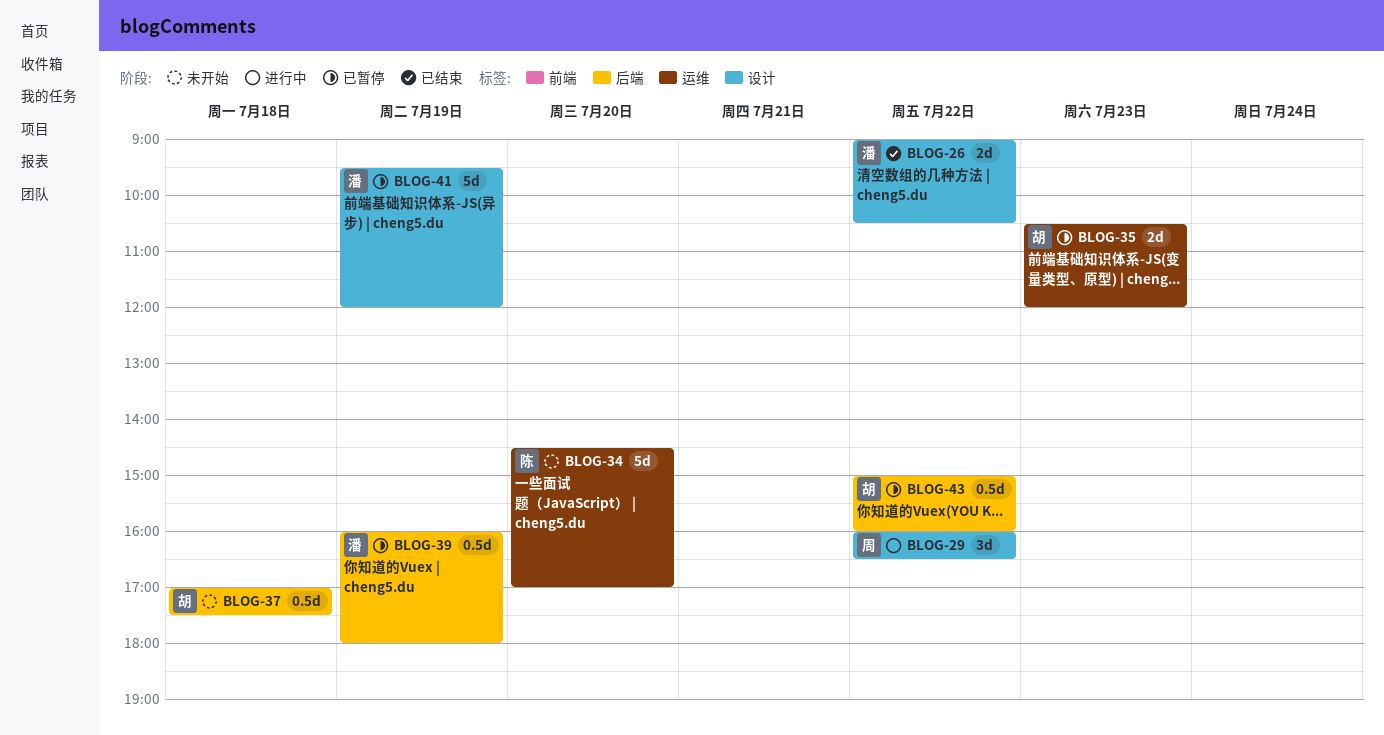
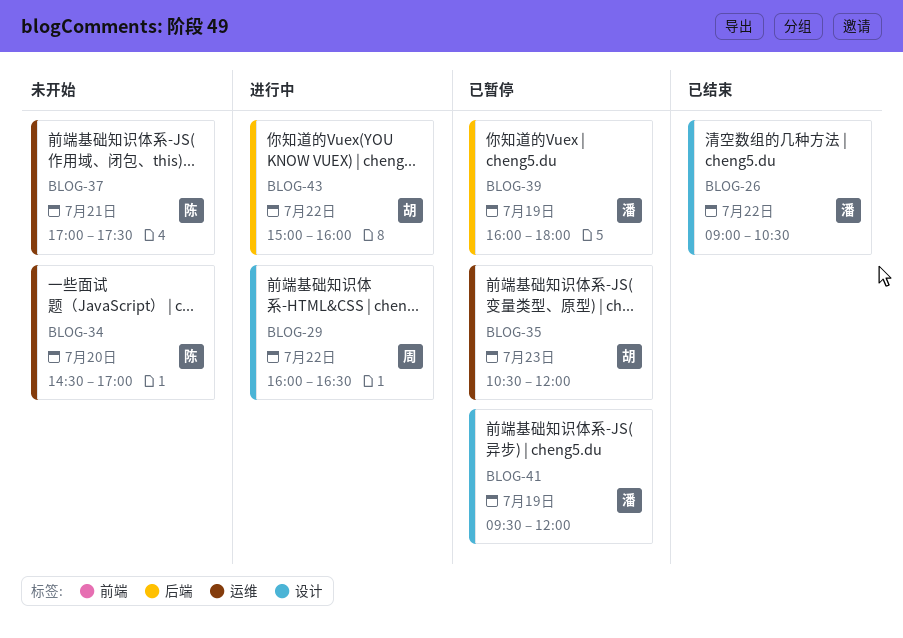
BLOG-37, owner: 胡 -> 陈
BLOG-37, label: 后端 -> 运维
BLOG-37, day: Jul 18 -> Jul 21
BLOG-43, status: 已暂停 -> 进行中

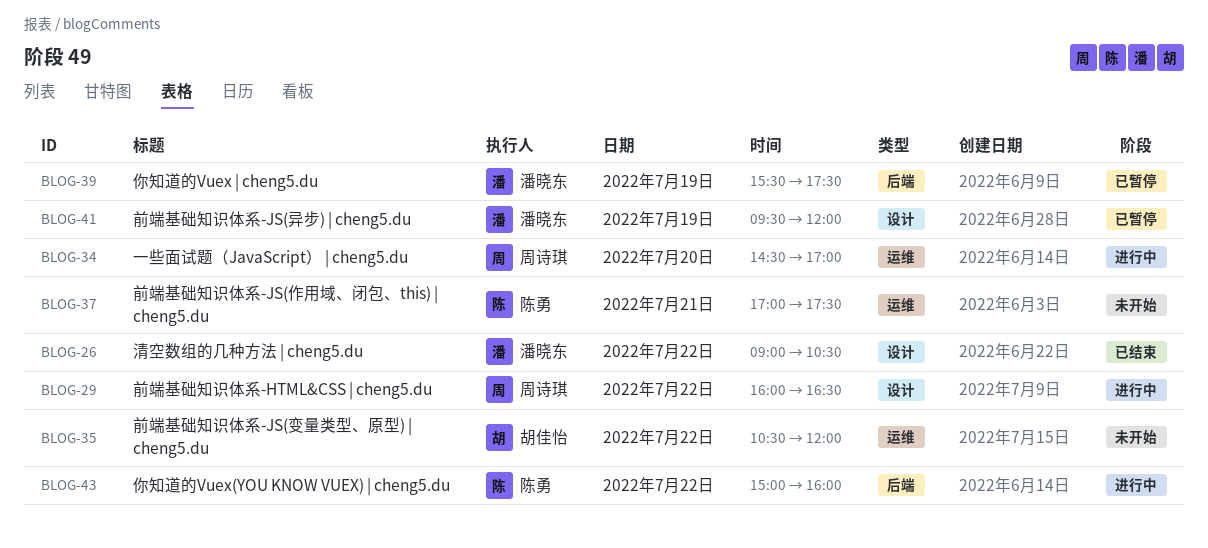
BLOG-34, status: 未开始 -> 进行中
BLOG-34, owner: 陈勇 -> 周诗琪
BLOG-35, status: 已暂停 -> 未开始
BLOG-35, day: Jul 23 -> Jul 22
BLOG-39, begins: 16:00 -> 15:30
BLOG-39, ends: 18:00 -> 17:30
BLOG-43, owner: 胡佳怡 -> 陈勇

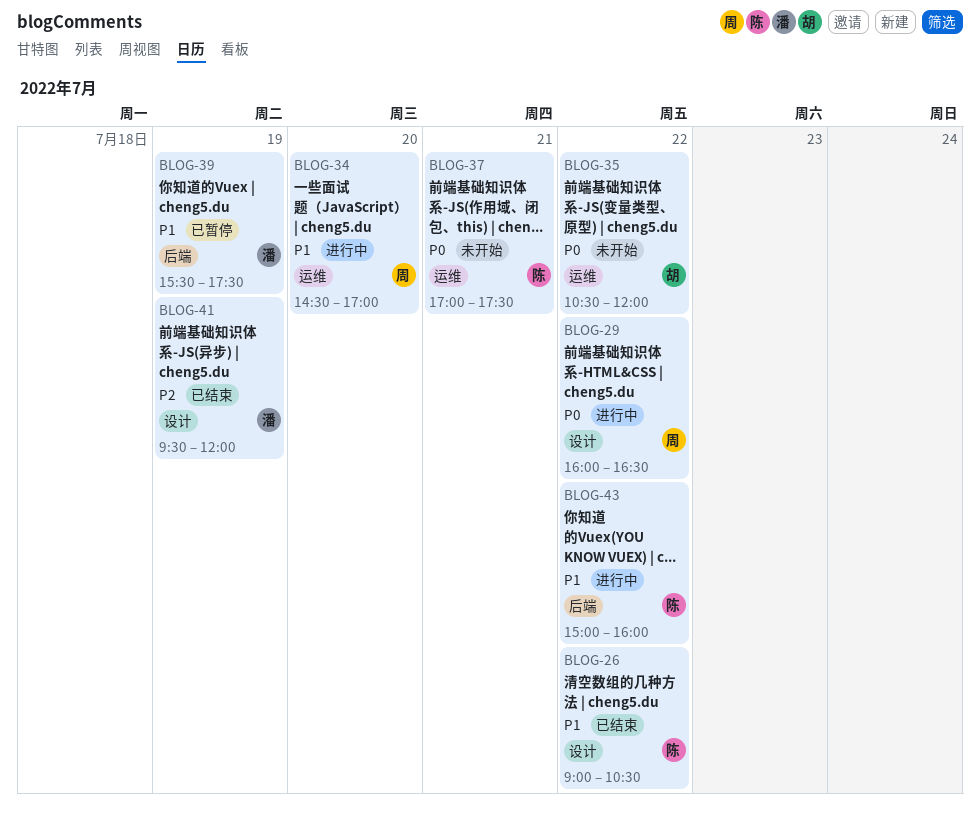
BLOG-26, owner: 潘晓东 -> 陈勇
BLOG-41, status: 已暂停 -> 已结束

